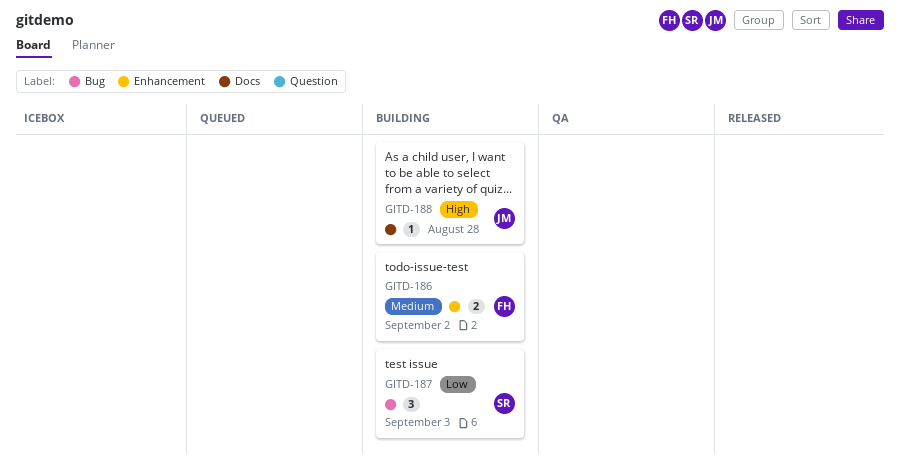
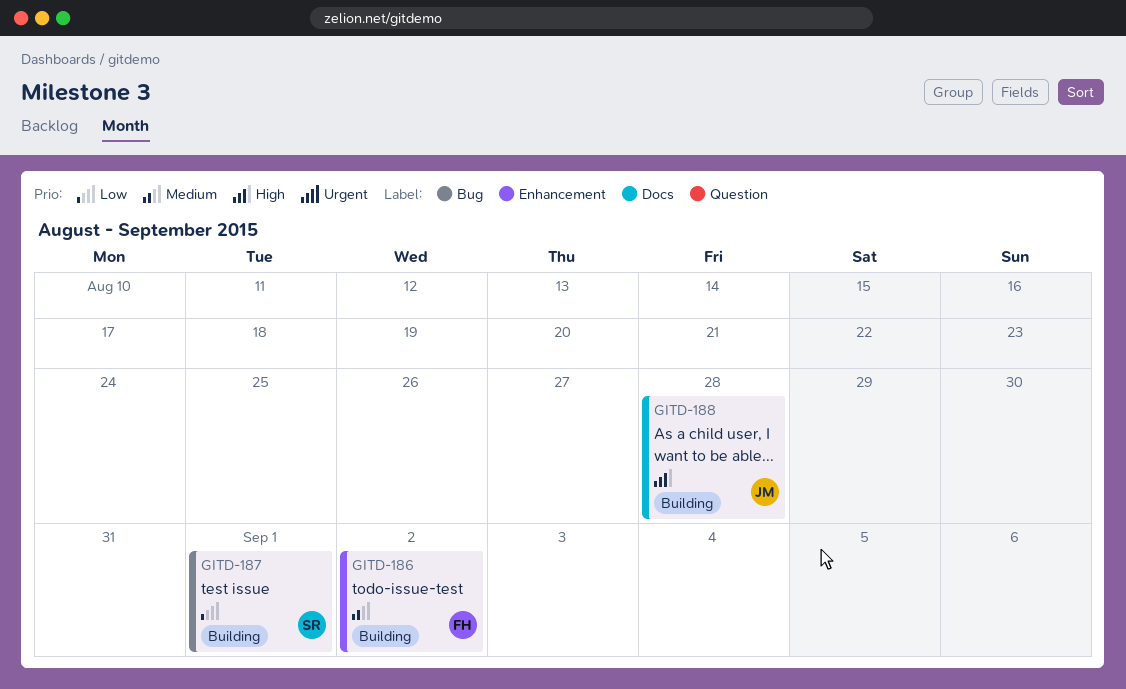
GITD-187, due: Sep 3 -> Sep 1

